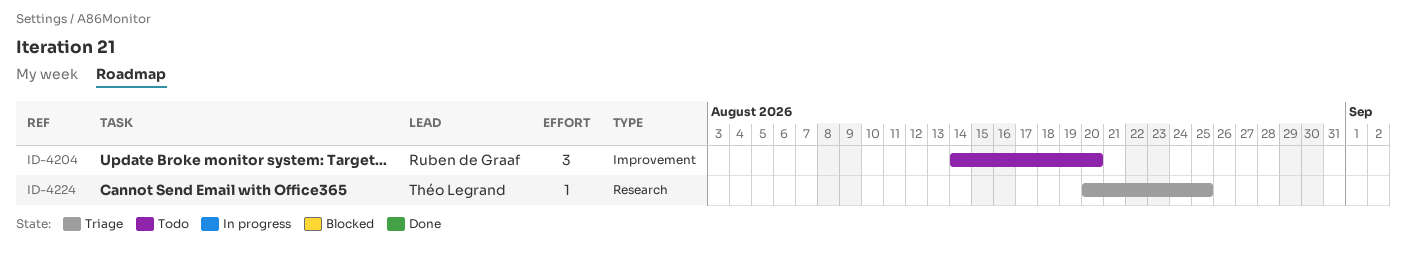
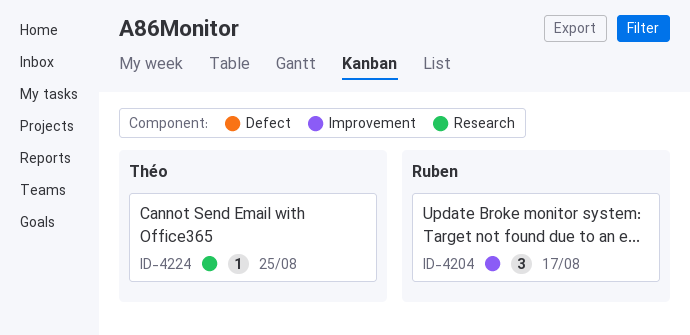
ID-4204, due: Aug 20 -> Aug 17

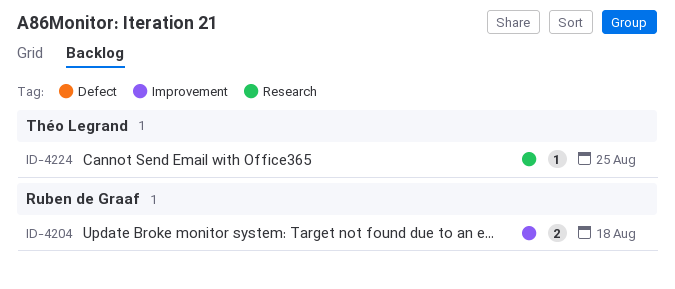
ID-4204, estimate: 3 -> 2
ID-4204, due: Aug 17 -> Aug 18

